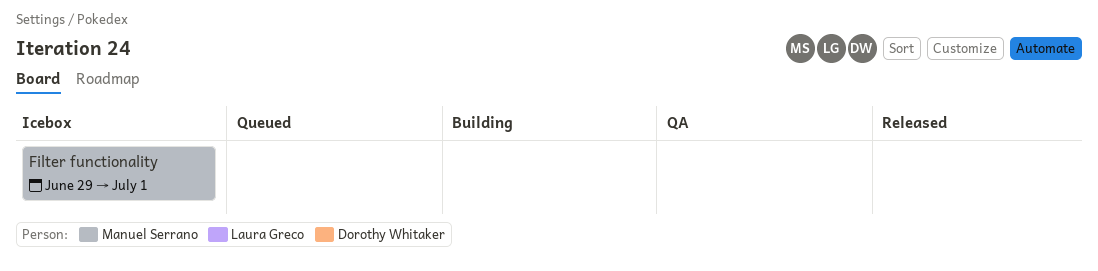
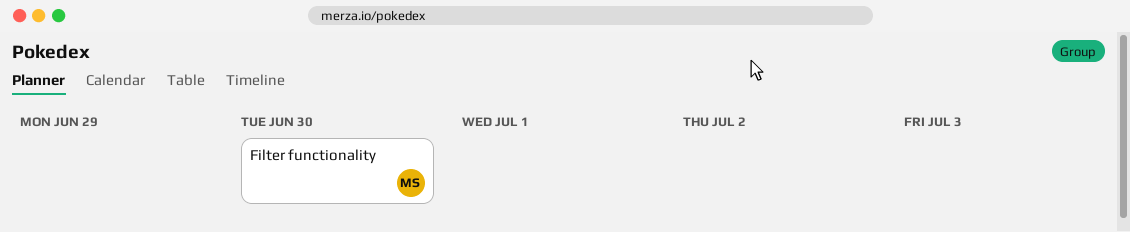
Filter functionality, due: Jul 1 -> Jun 30

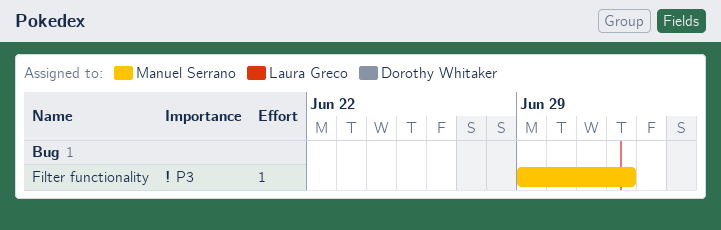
Filter functionality, due: Jun 30 -> Jul 2

